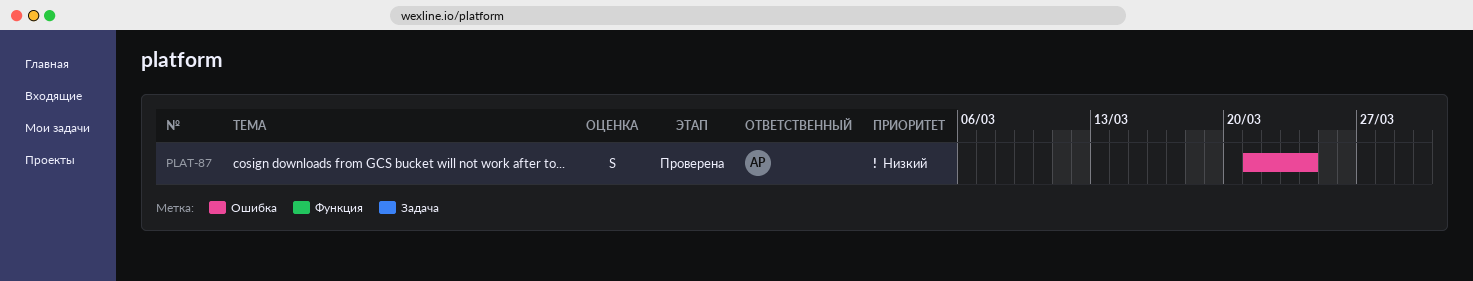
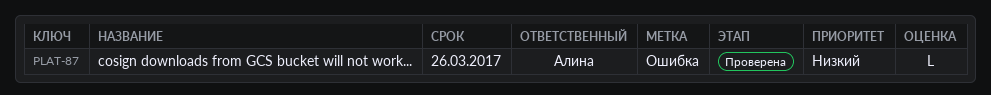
PLAT-87, estimate: S -> L
PLAT-87, due: Mar 24 -> Mar 26

